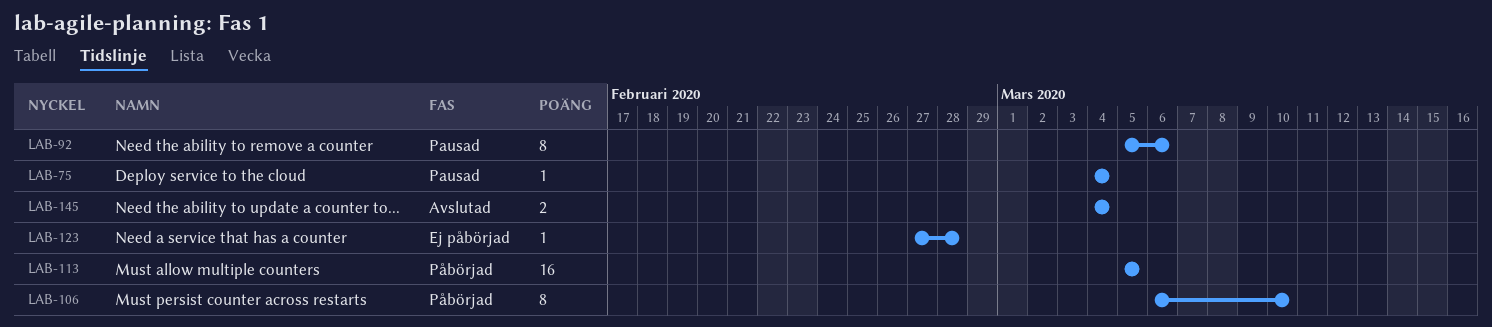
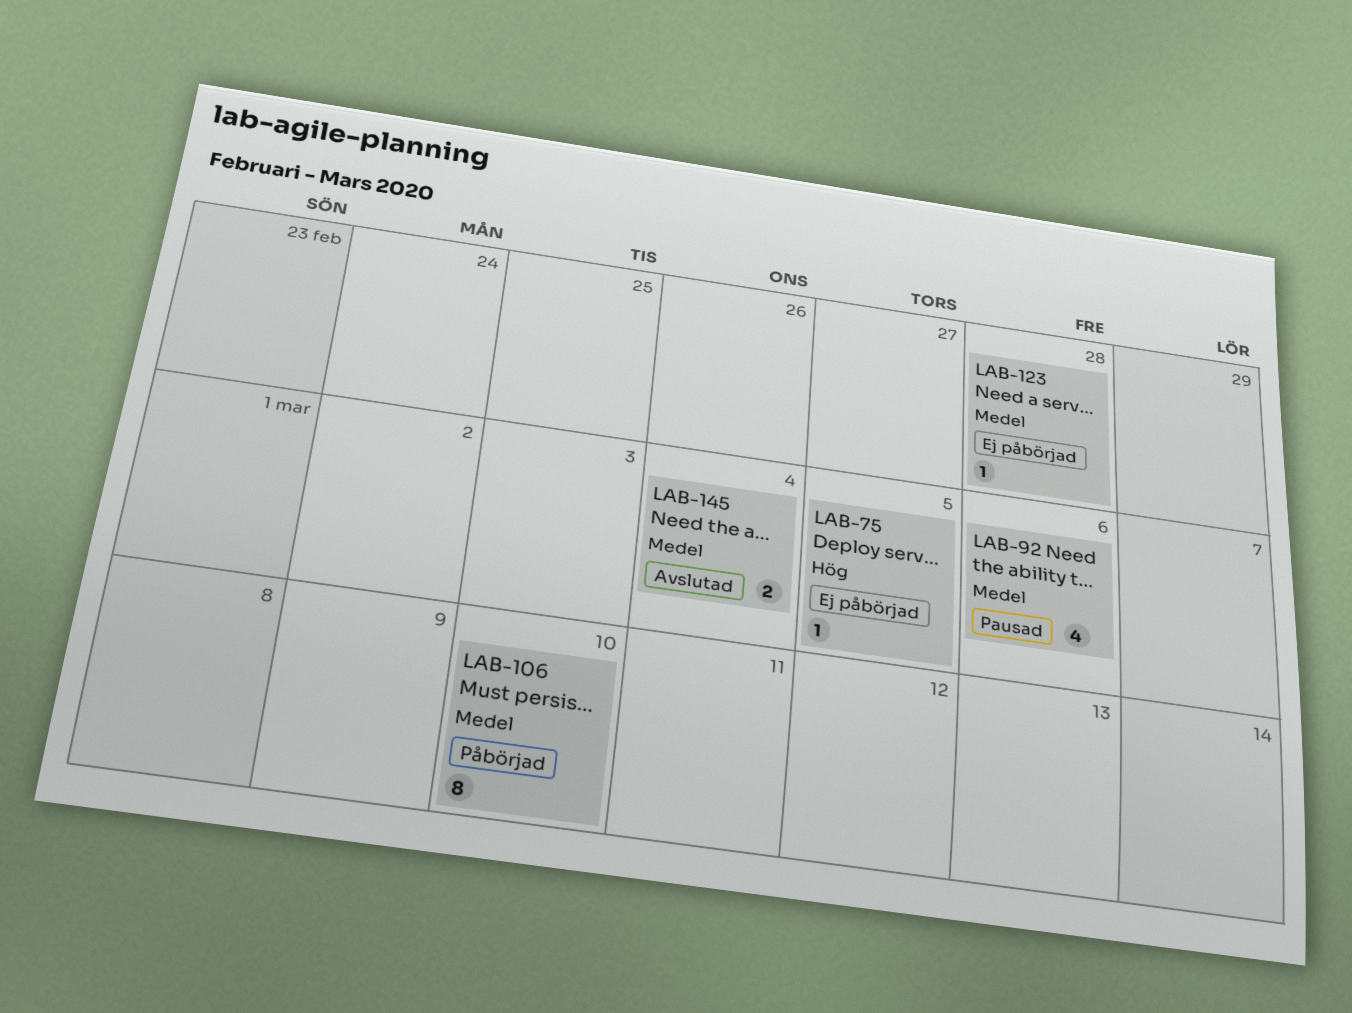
LAB-75, status: Pausad -> Ej påbörjad
LAB-75, due: Mar 4 -> Mar 5
LAB-92, estimate: 8 -> 4
LAB-113: present -> none

